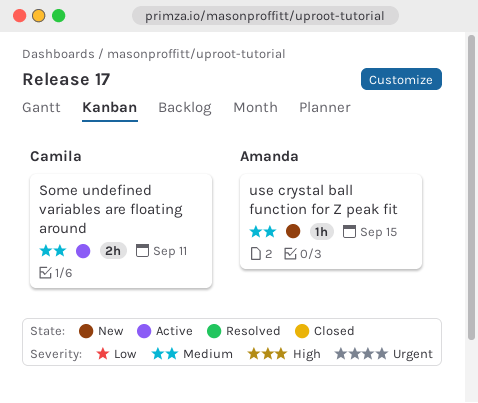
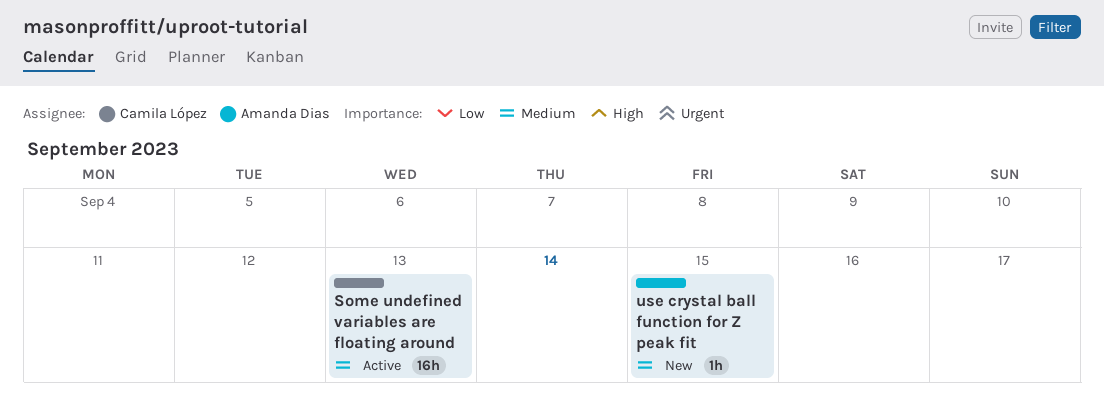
Some undefined variables are floating around, estimate: 2h -> 16h
Some undefined variables are floating around, due: Sep 11 -> Sep 13

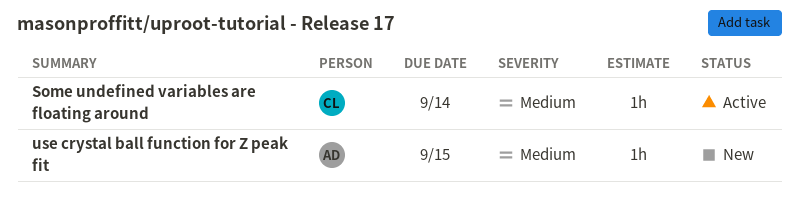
Some undefined variables are floating around, estimate: 16h -> 1h
Some undefined variables are floating around, due: Sep 13 -> Sep 14

